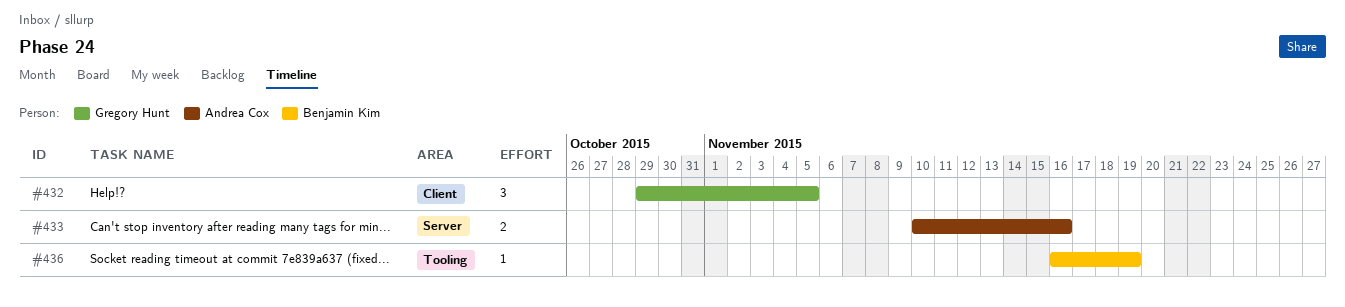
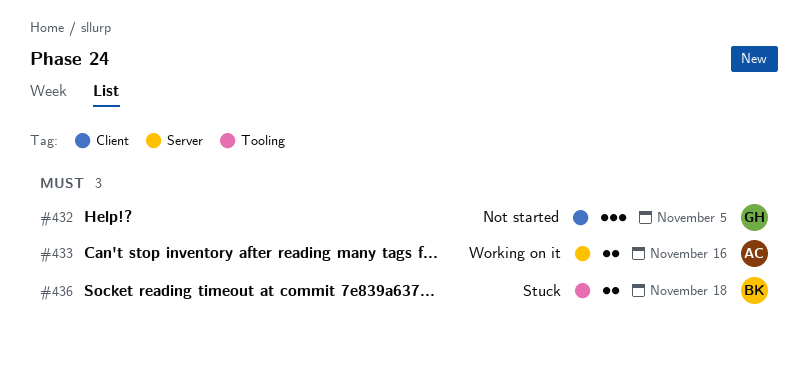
#436, estimate: 1 -> 2
#436, due: Nov 19 -> Nov 18

